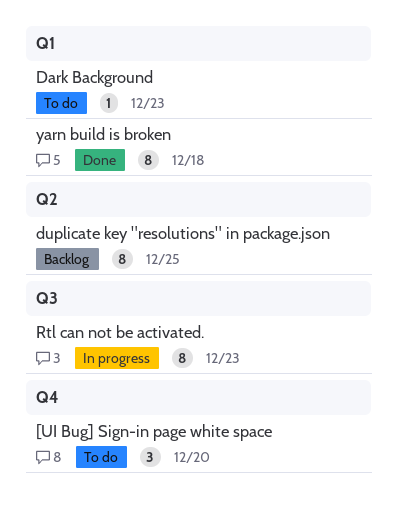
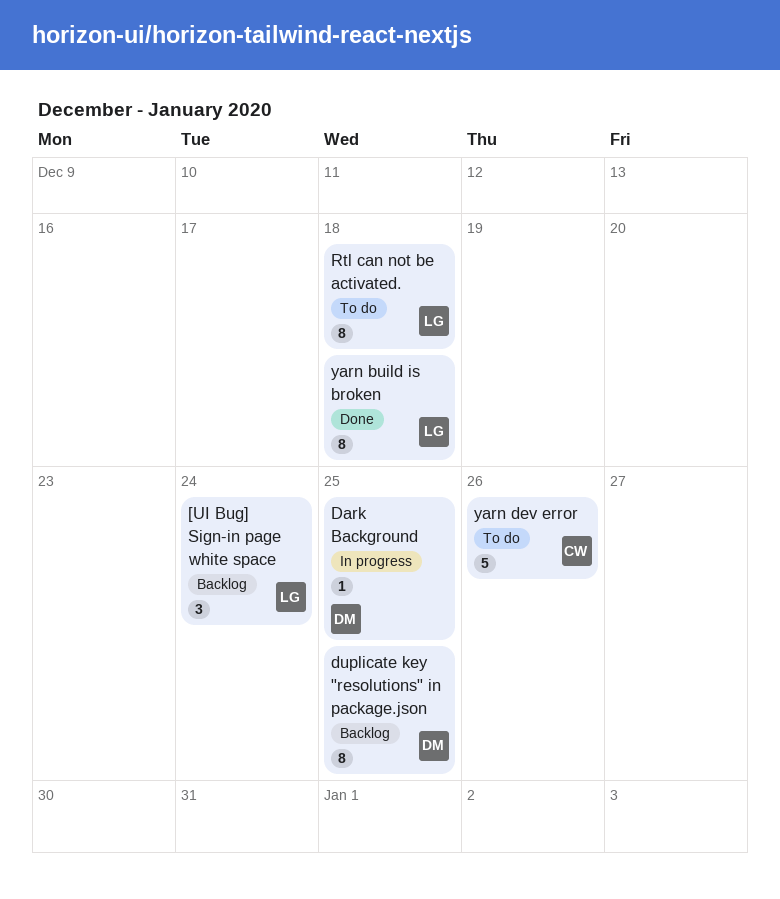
[UI Bug] Sign-in page white space, status: To do -> Backlog
[UI Bug] Sign-in page white space, due: Dec 20 -> Dec 24
Dark Background, status: To do -> In progress
Dark Background, due: Dec 23 -> Dec 25
Rtl can not be activated., status: In progress -> To do
Rtl can not be activated., due: Dec 23 -> Dec 18
yarn dev error: none -> present

